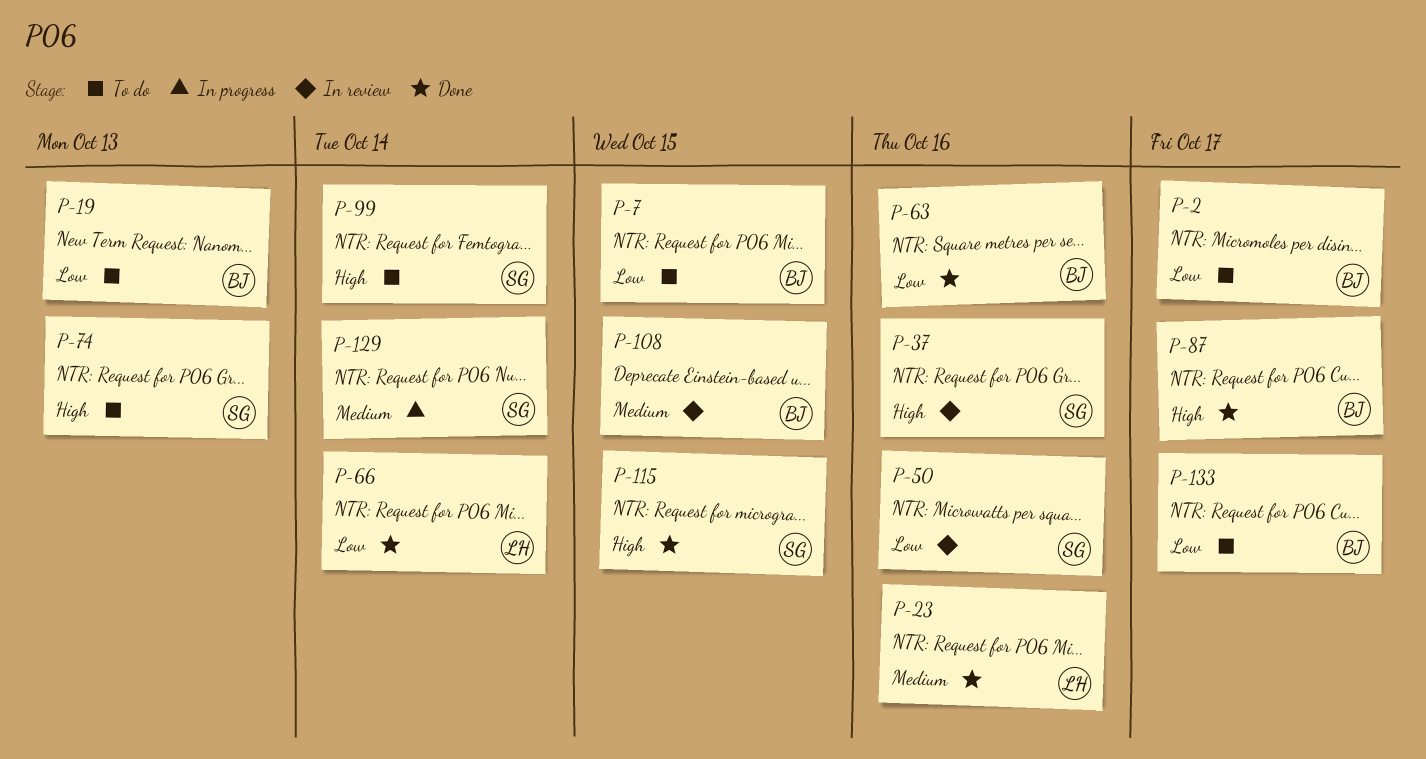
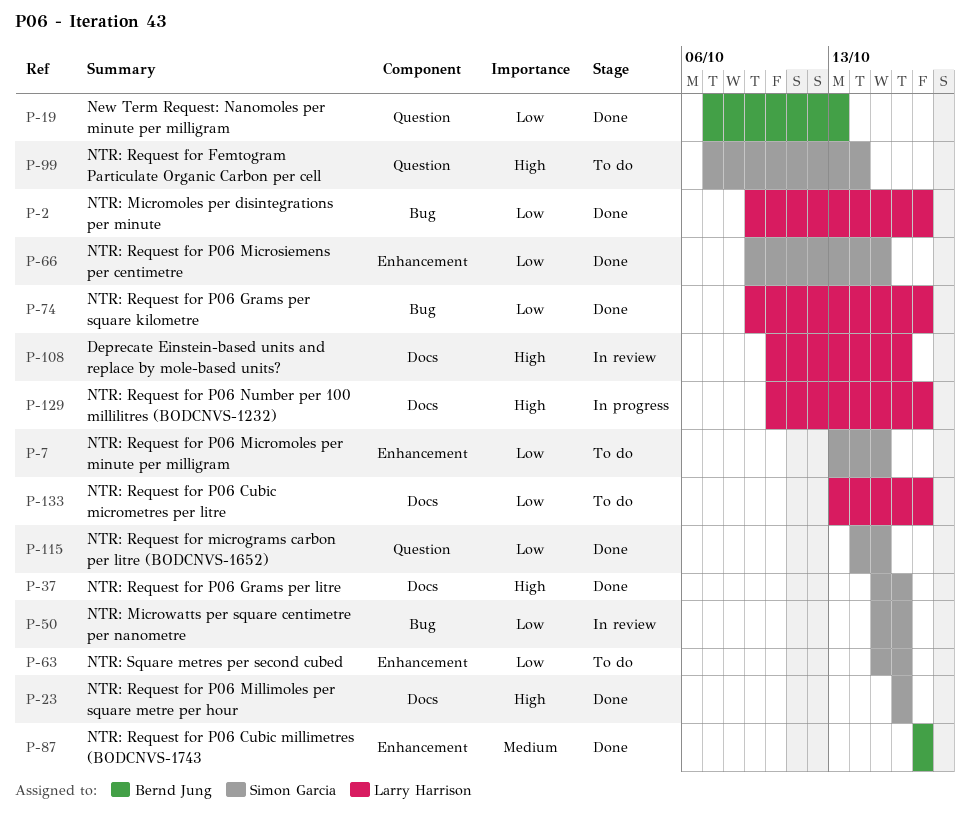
P-2, status: To do -> Done
P-2, owner: Bernd Jung -> Larry Harrison
P-7, owner: Bernd Jung -> Simon Garcia
P-19, status: To do -> Done
P-23, owner: Larry Harrison -> Simon Garcia
P-23, priority: Medium -> High
P-37, status: In review -> Done
P-63, status: Done -> To do
P-63, owner: Bernd Jung -> Simon Garcia
P-66, owner: Larry Harrison -> Simon Garcia
P-66, due: Oct 14 -> Oct 15
P-74, status: To do -> Done
P-74, owner: Simon Garcia -> Larry Harrison
P-74, priority: High -> Low
P-74, due: Oct 13 -> Oct 17
P-87, priority: High -> Medium
P-108, owner: Bernd Jung -> Larry Harrison
P-108, priority: Medium -> High
P-108, due: Oct 15 -> Oct 16
P-115, priority: High -> Low
P-129, owner: Simon Garcia -> Larry Harrison
P-129, priority: Medium -> High
P-129, due: Oct 14 -> Oct 17
P-133, owner: Bernd Jung -> Larry Harrison

